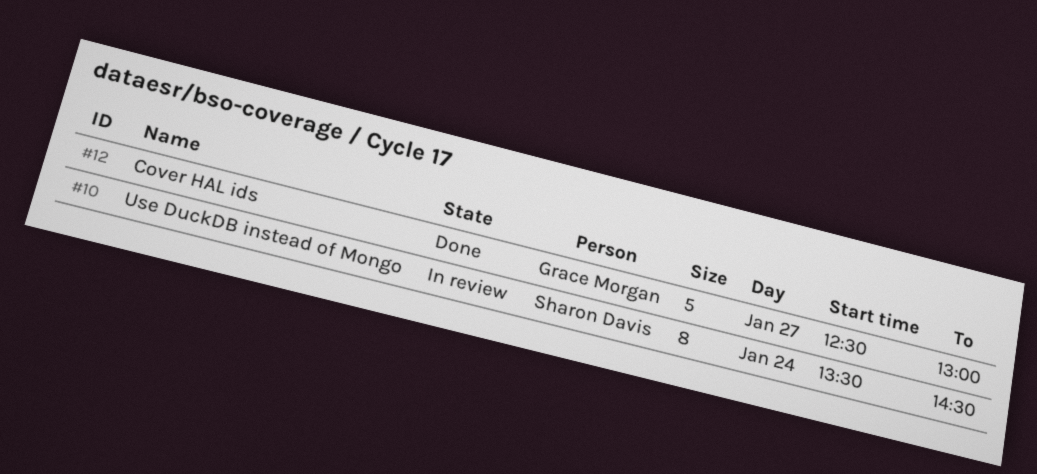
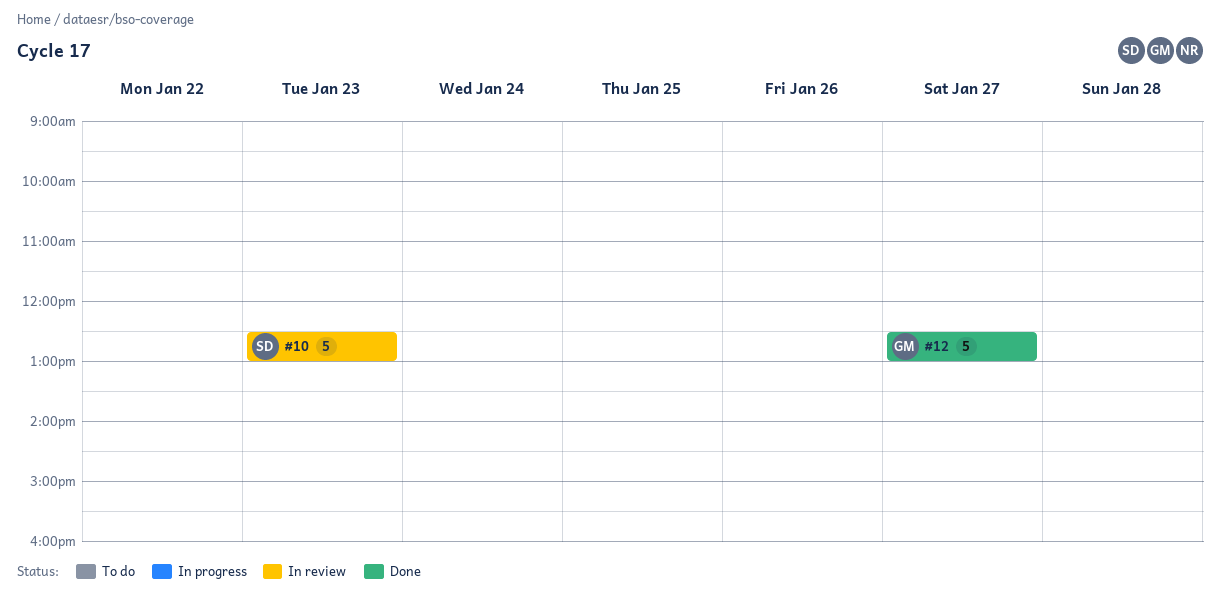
#10, estimate: 8 -> 5
#10, day: Jan 24 -> Jan 23
#10, begins: 13:30 -> 12:30
#10, ends: 14:30 -> 13:00

